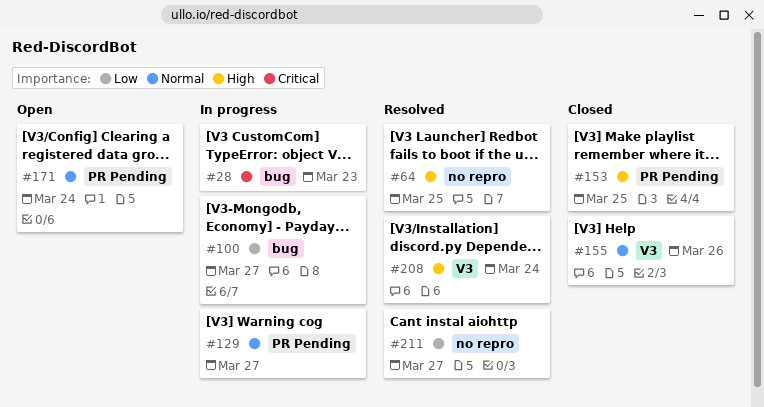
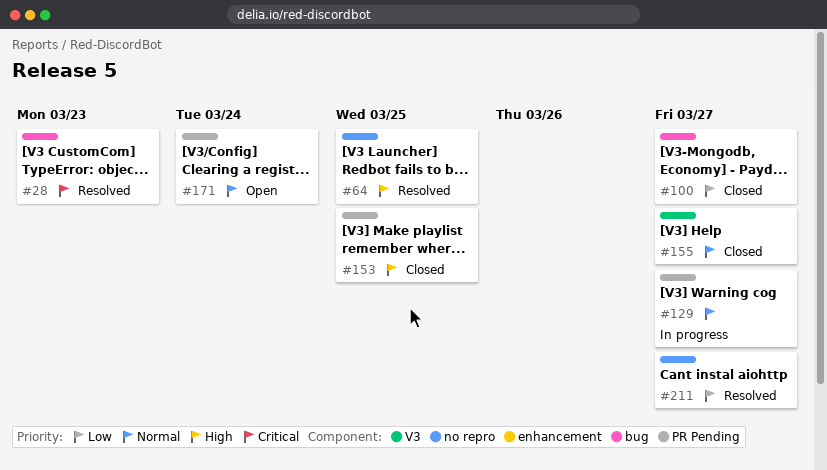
#28, status: In progress -> Resolved
#100, status: In progress -> Closed
#155, due: Mar 26 -> Mar 27
#208: present -> none

